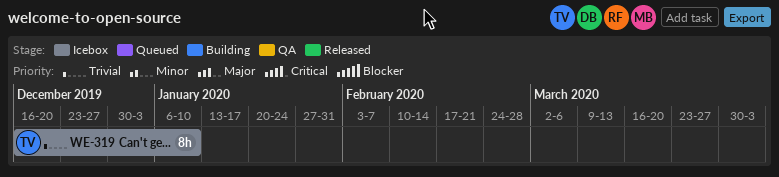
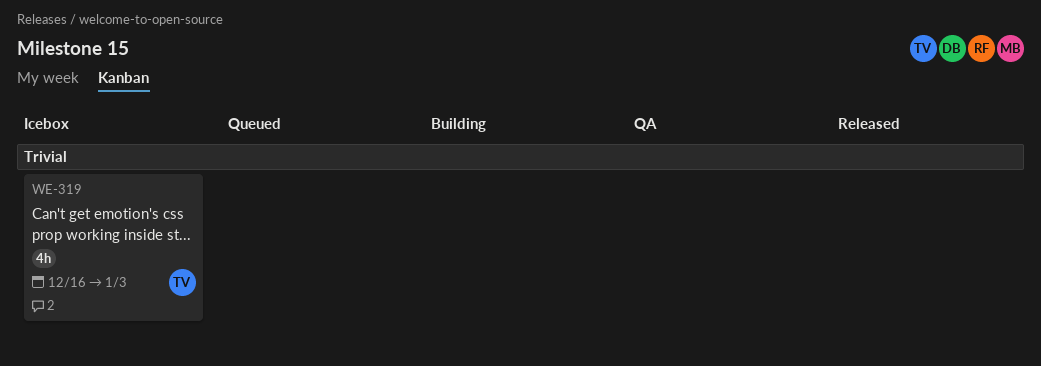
WE-319, estimate: 8h -> 4h
WE-319, due: Jan 10 -> Jan 3

